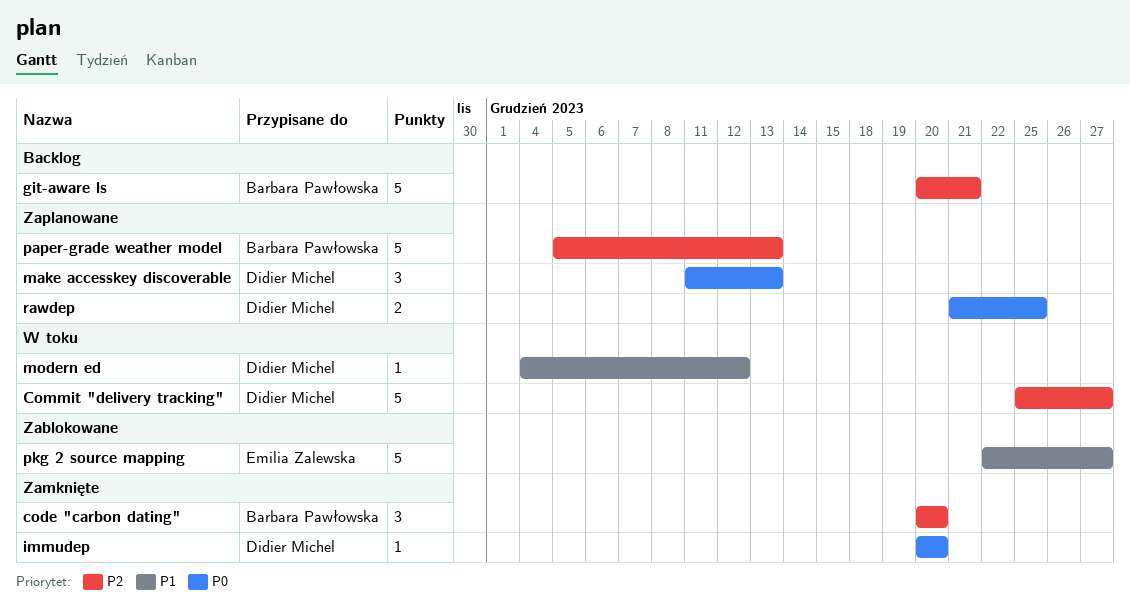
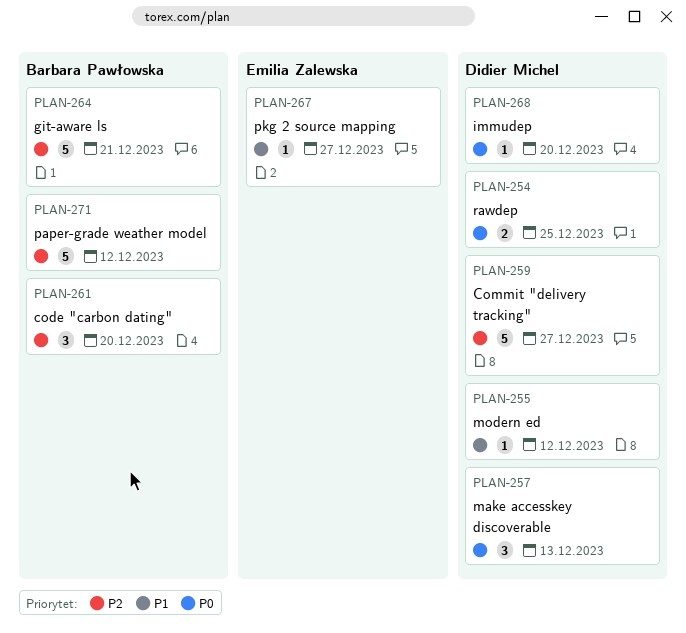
paper-grade weather model, due: Dec 13 -> Dec 12
pkg 2 source mapping, estimate: 5 -> 1

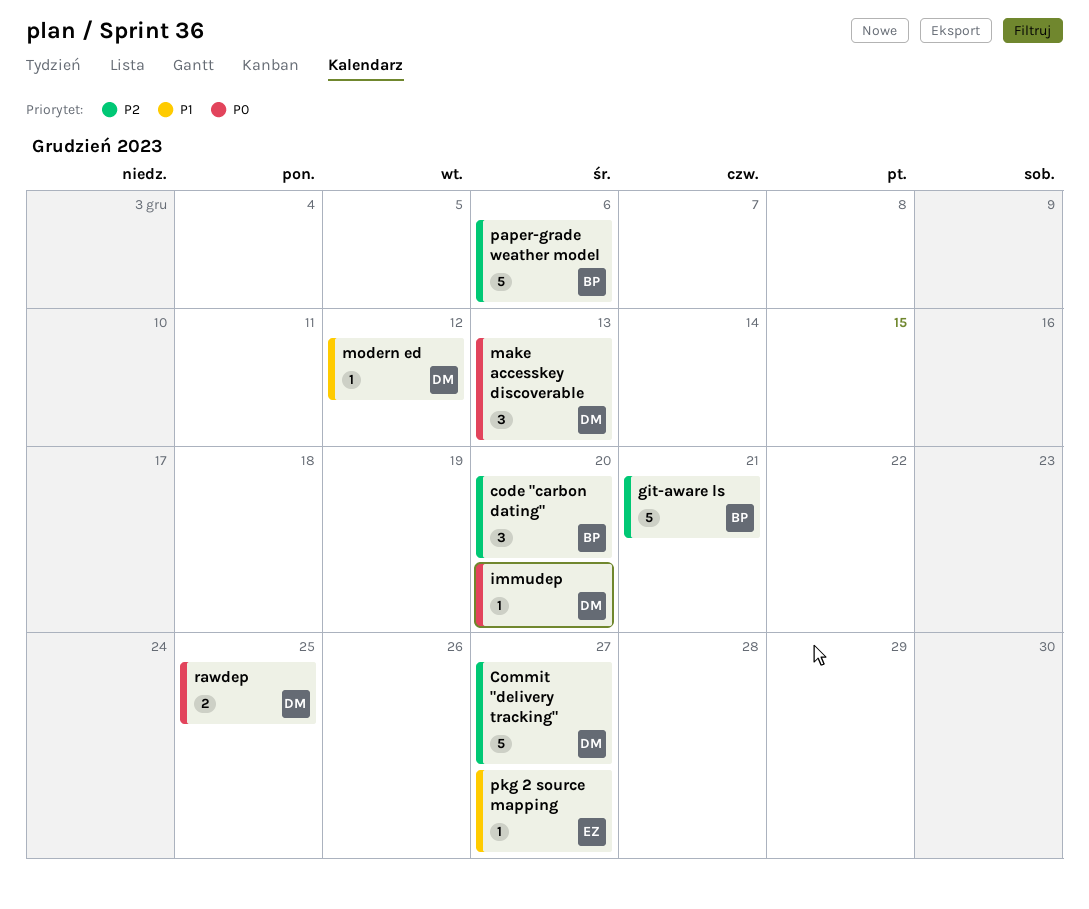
paper-grade weather model, due: Dec 12 -> Dec 6

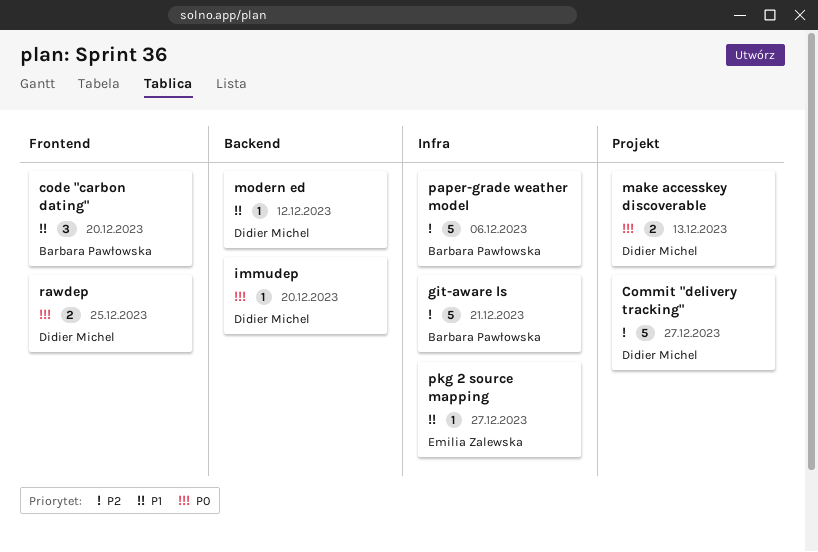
code "carbon dating", priority: P2 -> P1
make accesskey discoverable, estimate: 3 -> 2

